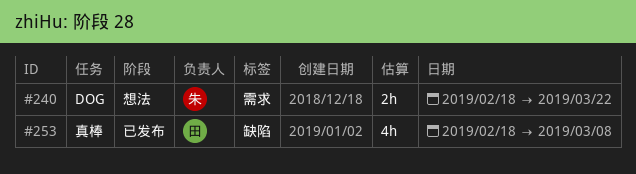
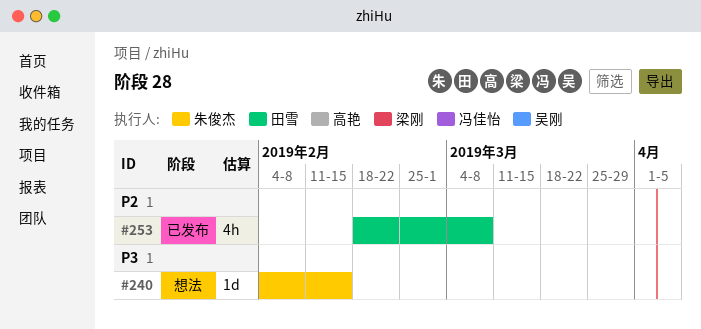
#240, estimate: 2h -> 1d
#240, start: Feb 18 -> Feb 4
#240, due: Mar 22 -> Feb 15

